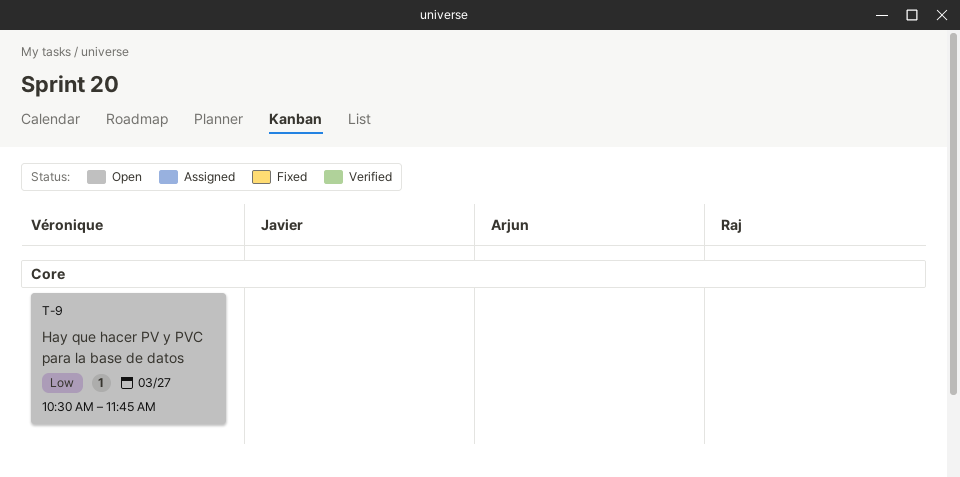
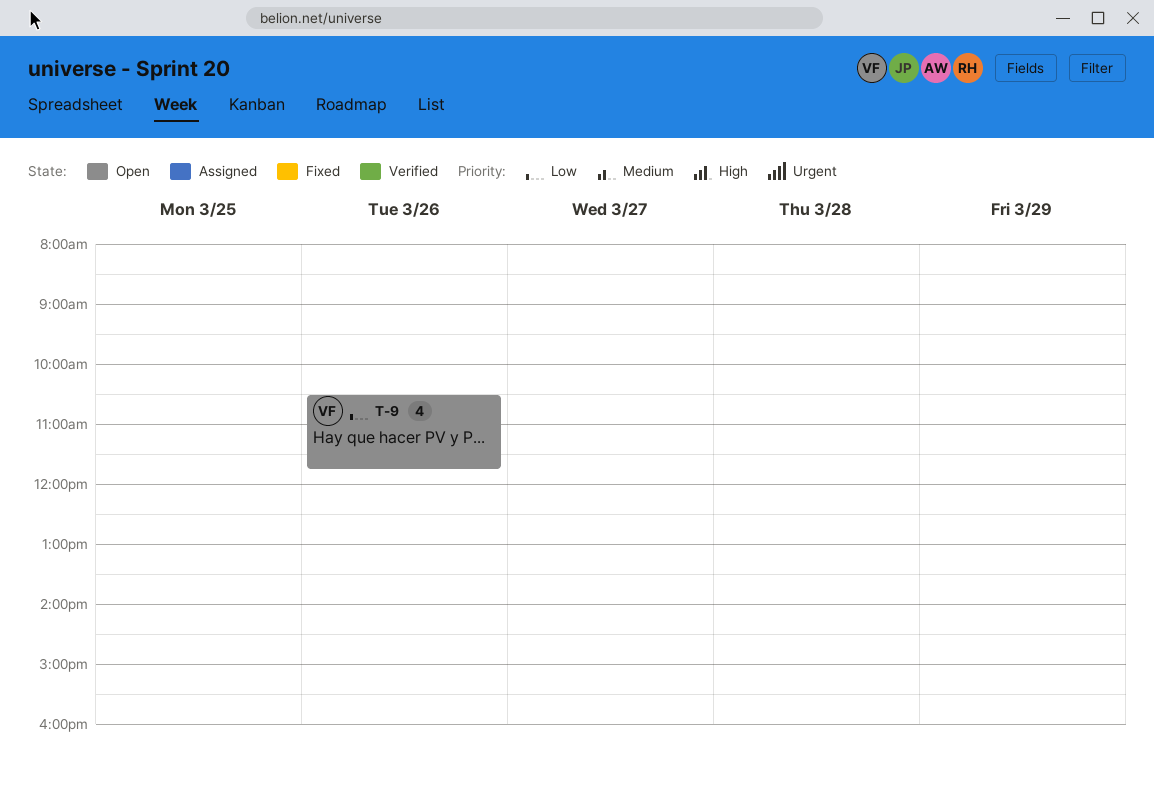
T-9, estimate: 1 -> 4
T-9, day: Mar 27 -> Mar 26

